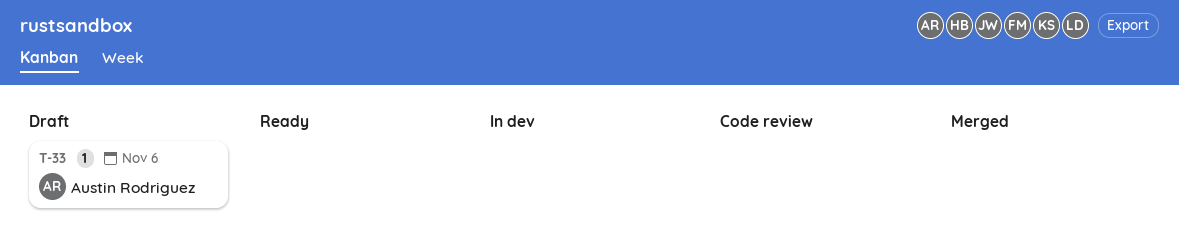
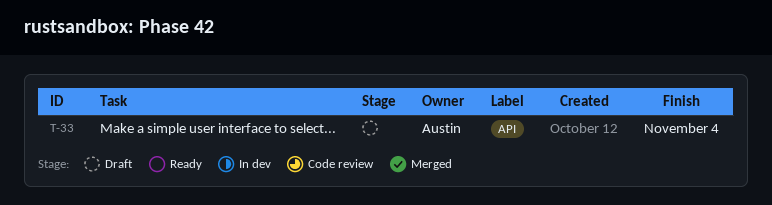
T-33, due: Nov 6 -> Nov 4

